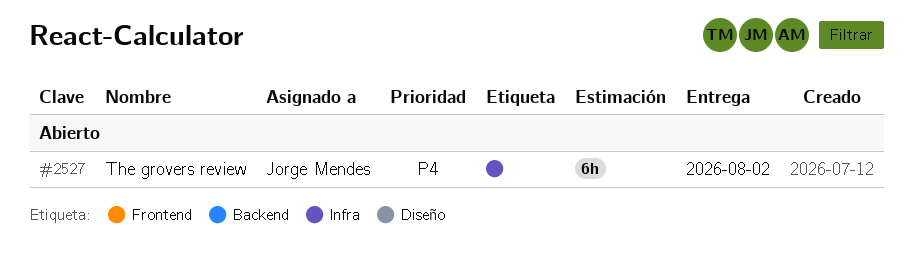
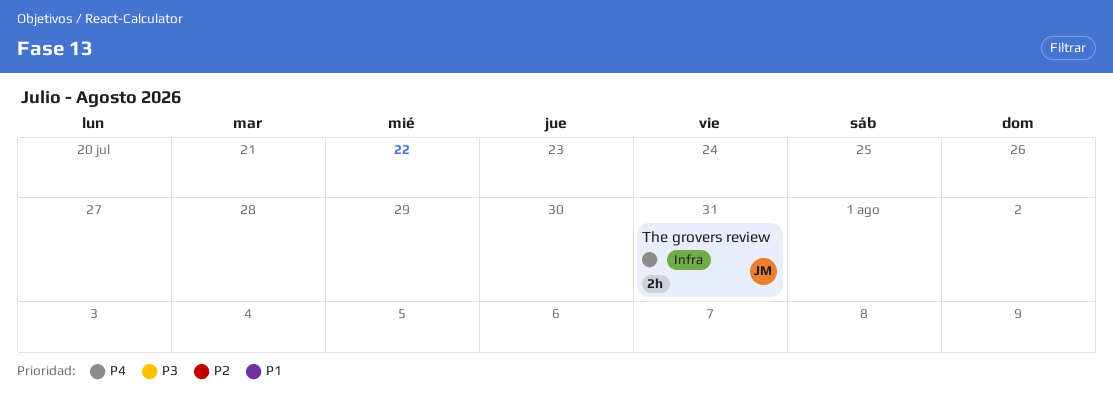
The grovers review, estimate: 6h -> 2h
The grovers review, due: Aug 2 -> Jul 31

